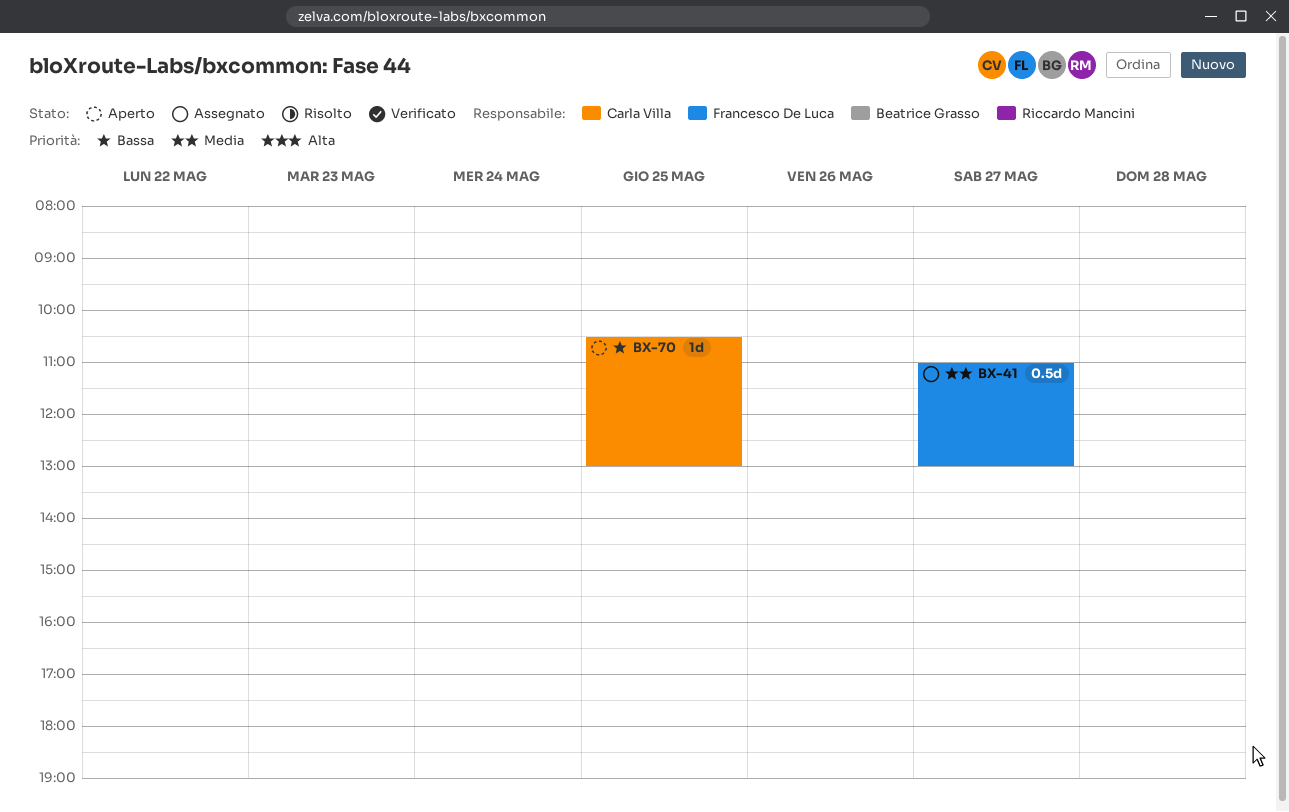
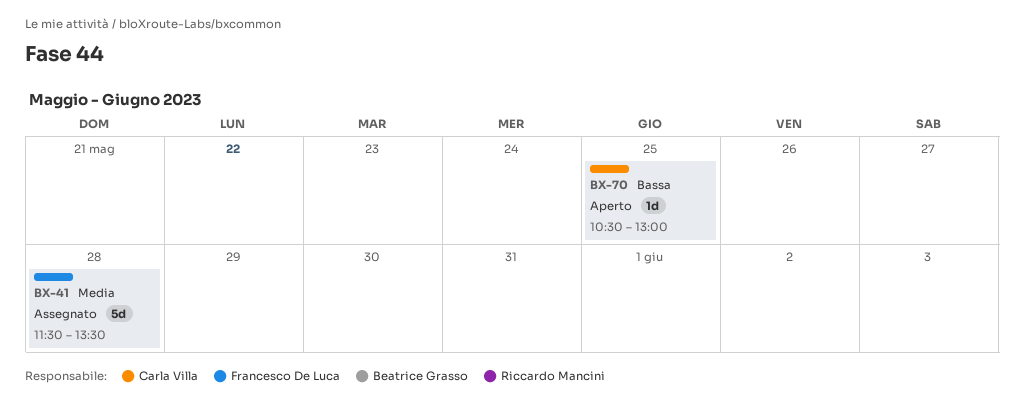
BX-41, estimate: 0.5d -> 5d
BX-41, day: May 27 -> May 28
BX-41, begins: 11:00 -> 11:30
BX-41, ends: 13:00 -> 13:30

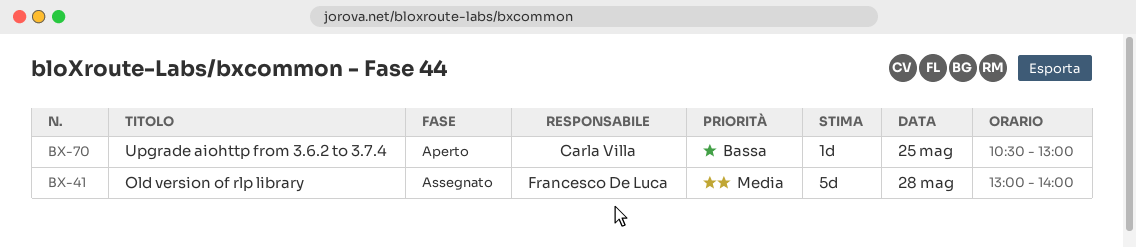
BX-41, begins: 11:30 -> 13:00
BX-41, ends: 13:30 -> 14:00

